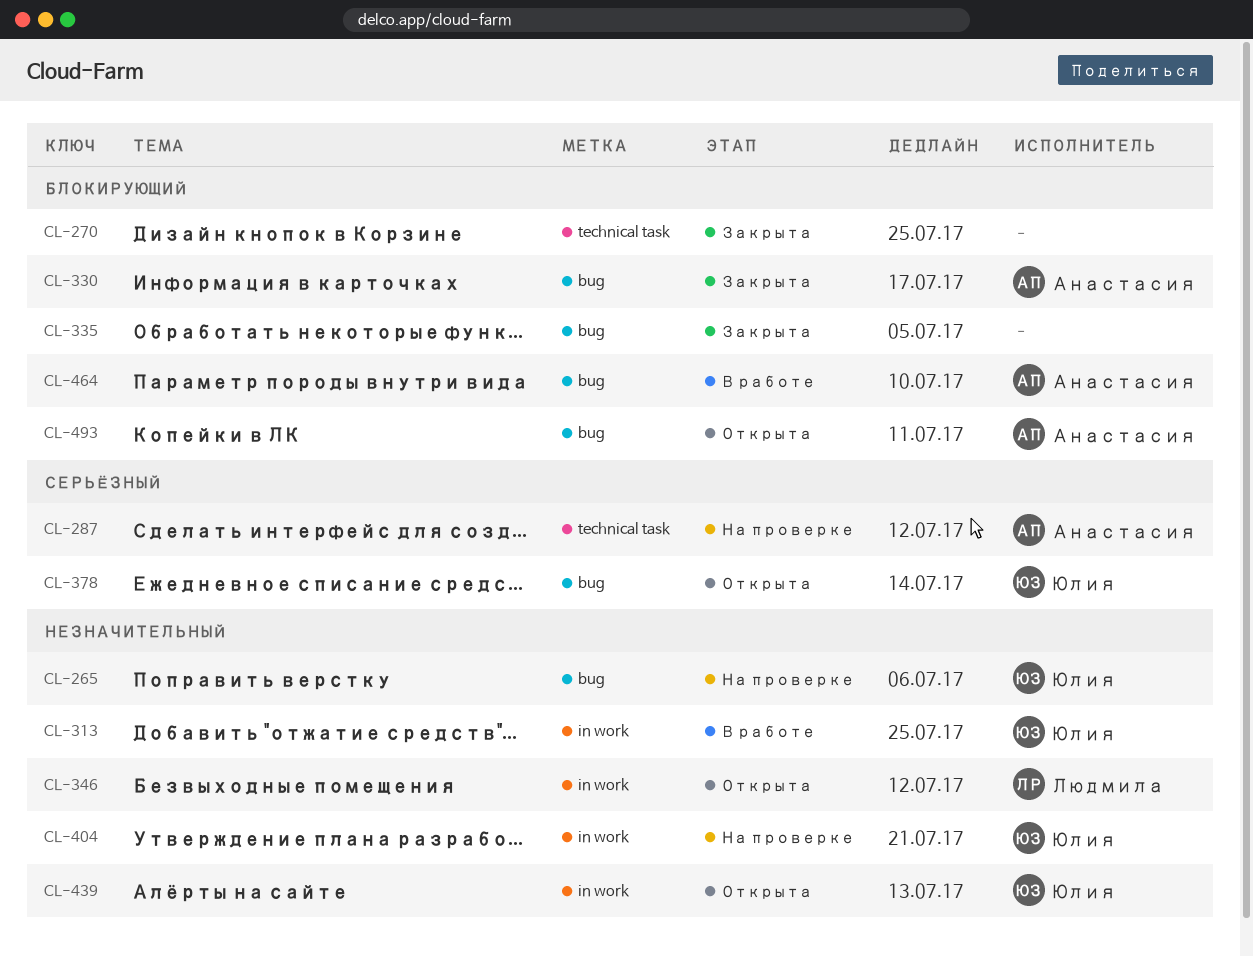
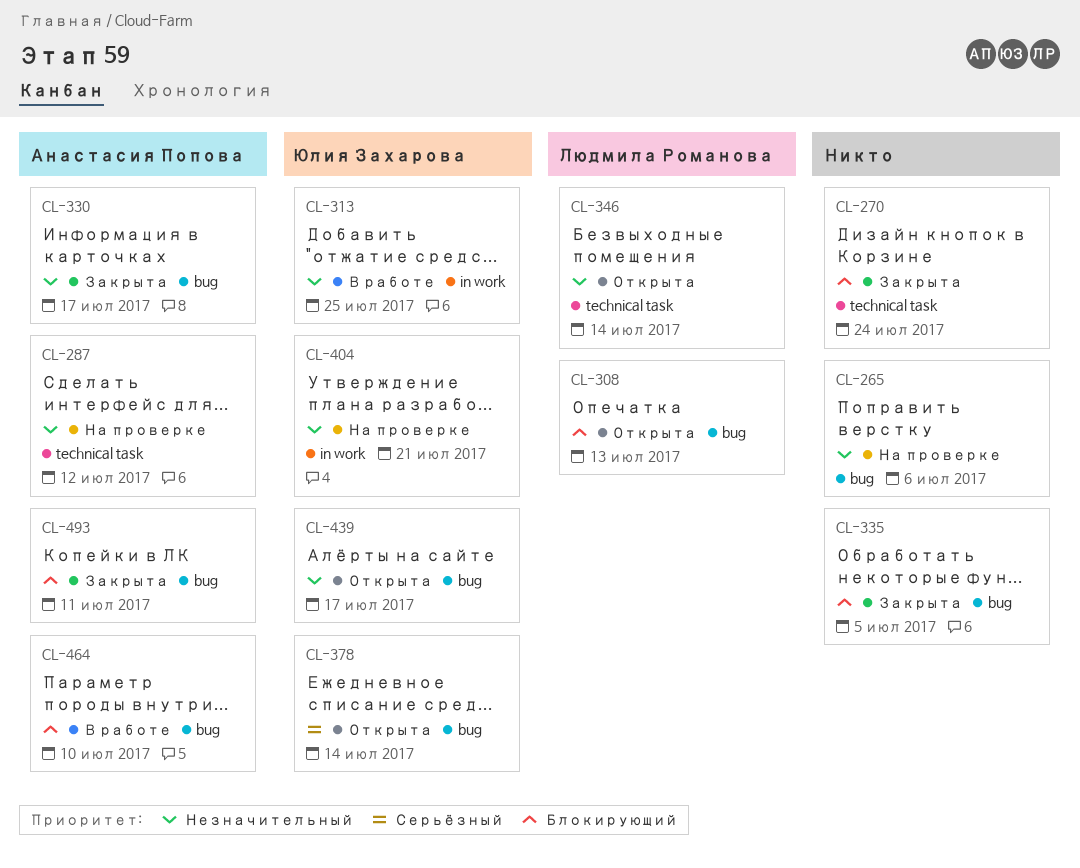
CL-265, owner: Юлия Захарова -> none
CL-270, due: Jul 25 -> Jul 24
CL-287, priority: Серьёзный -> Незначительный
CL-308: none -> present
CL-330, priority: Блокирующий -> Незначительный
CL-346, label: in work -> technical task
CL-346, due: Jul 12 -> Jul 14
CL-439, label: in work -> bug
CL-439, due: Jul 13 -> Jul 17
CL-493, status: Открыта -> Закрыта

